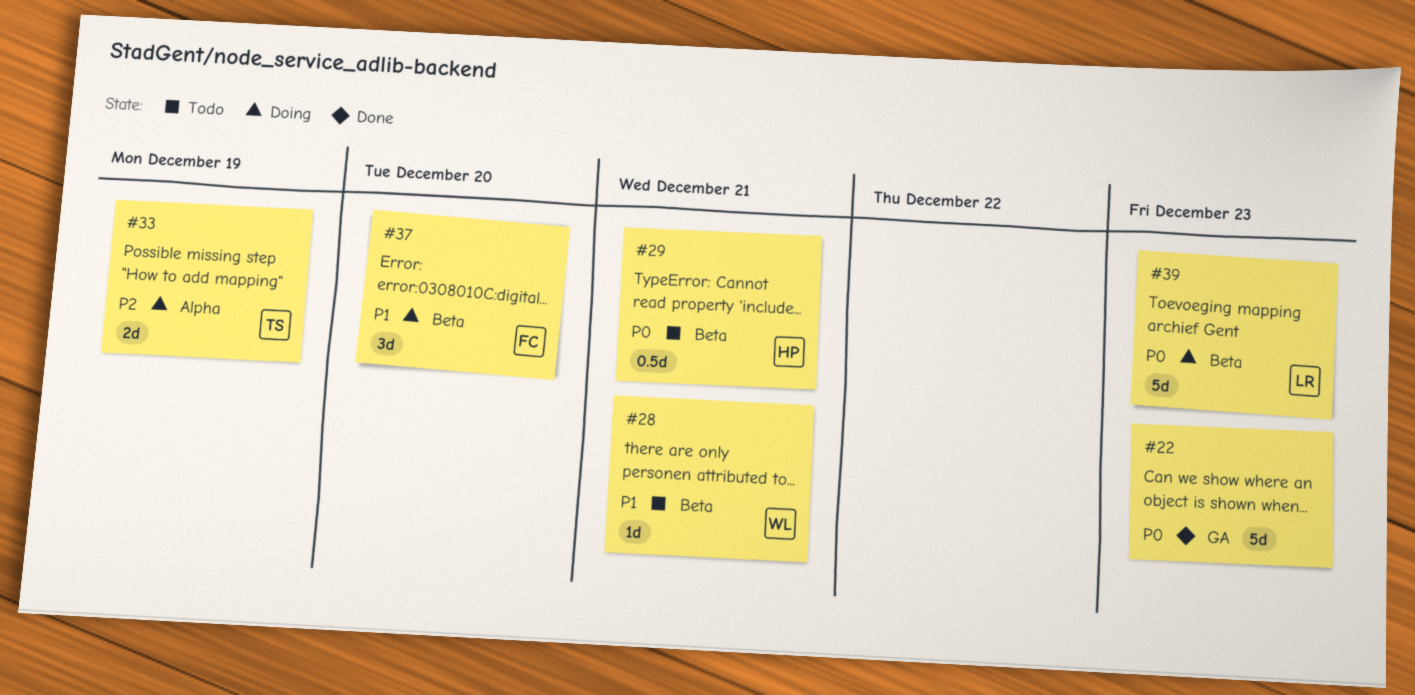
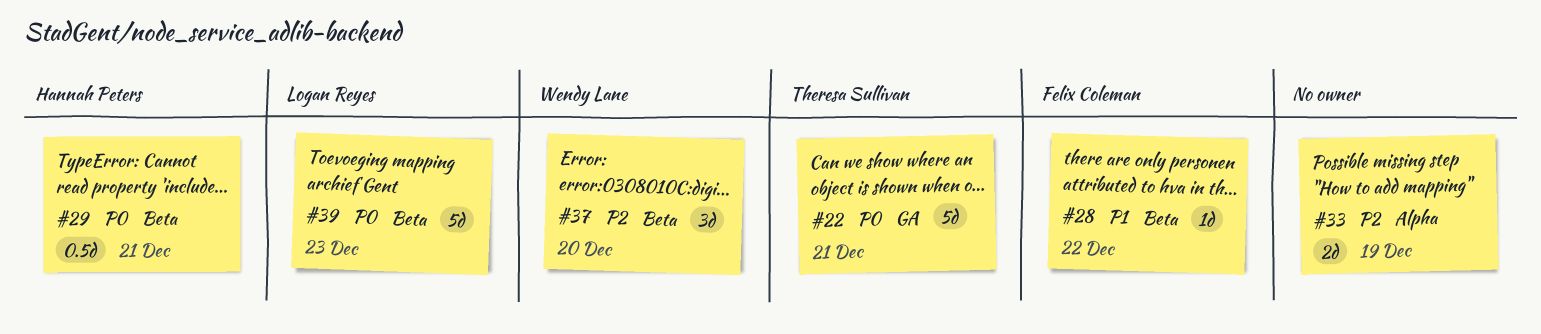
#22, owner: none -> Theresa Sullivan
#22, due: Dec 23 -> Dec 21
#28, owner: Wendy Lane -> Felix Coleman
#28, due: Dec 21 -> Dec 22
#33, owner: Theresa Sullivan -> none
#37, owner: Felix Coleman -> Wendy Lane
#37, priority: P1 -> P2

